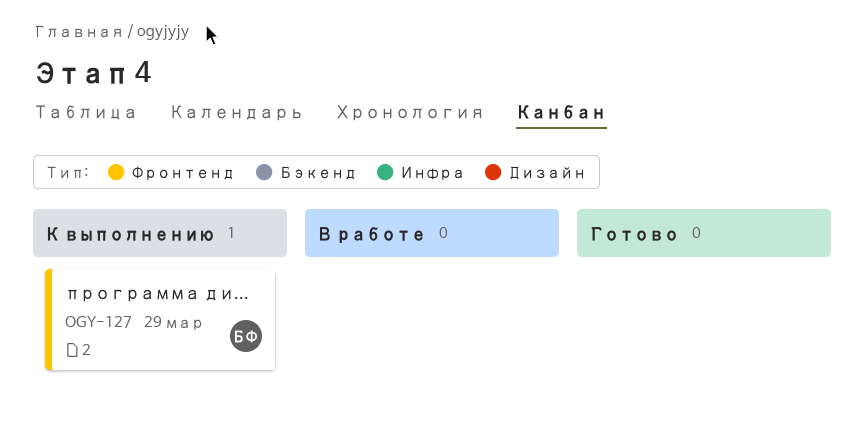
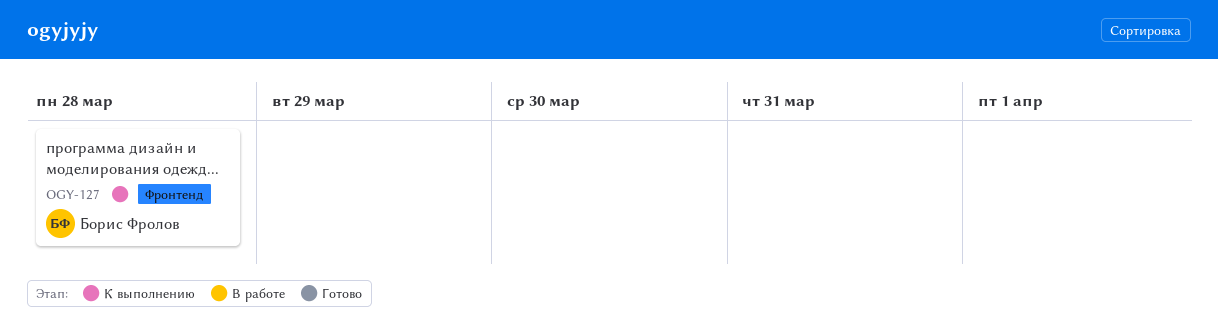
OGY-127, due: Mar 29 -> Mar 28

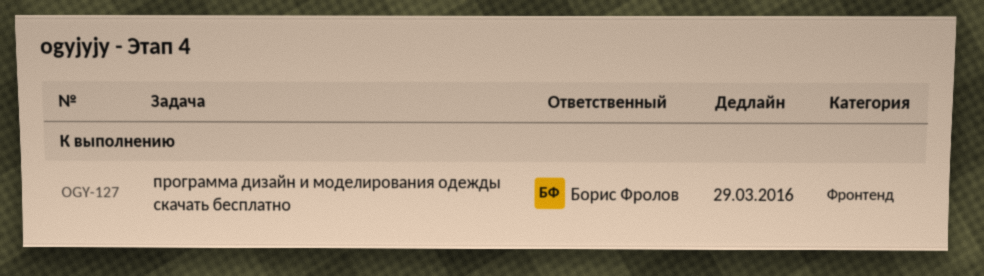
OGY-127, due: Mar 28 -> Mar 29

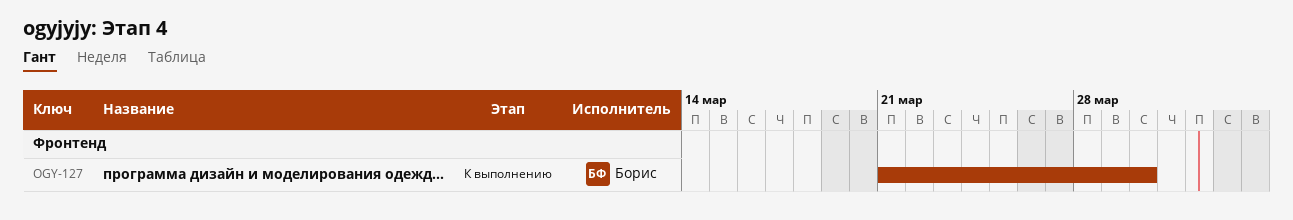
OGY-127, due: Mar 29 -> Mar 30

